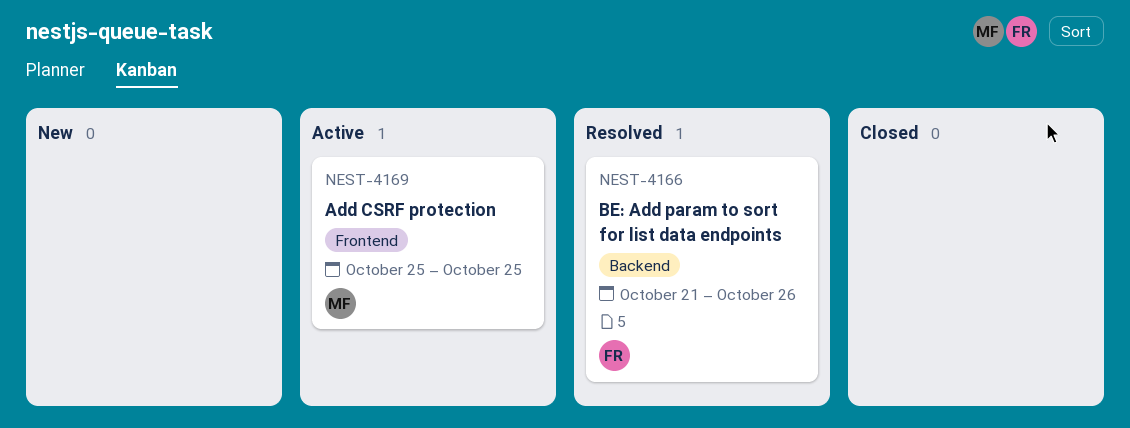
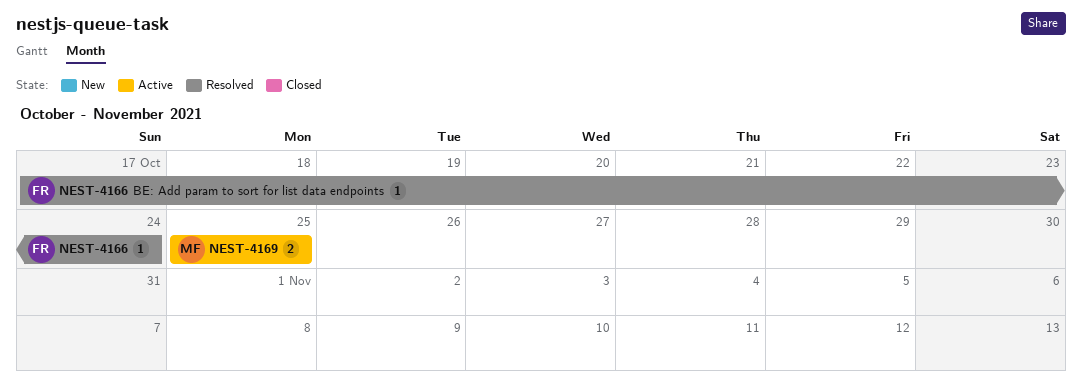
NEST-4166, start: Oct 21 -> Oct 17
NEST-4166, due: Oct 26 -> Oct 24

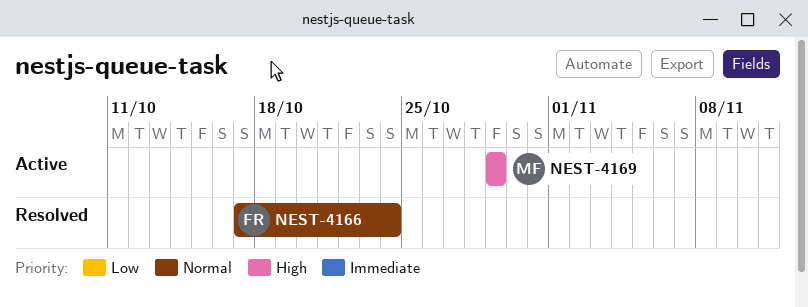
NEST-4169, start: Oct 25 -> Oct 29
NEST-4169, due: Oct 25 -> Oct 29

